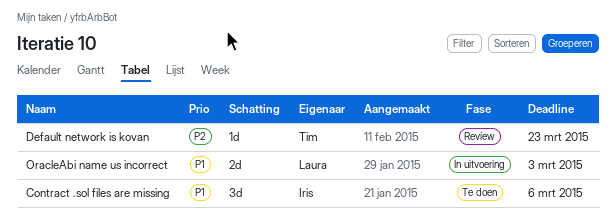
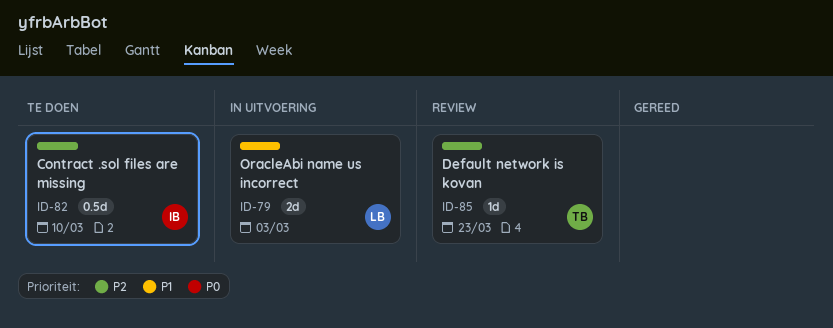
Contract .sol files are missing, priority: P1 -> P2
Contract .sol files are missing, estimate: 3d -> 0.5d
Contract .sol files are missing, due: Mar 6 -> Mar 10

